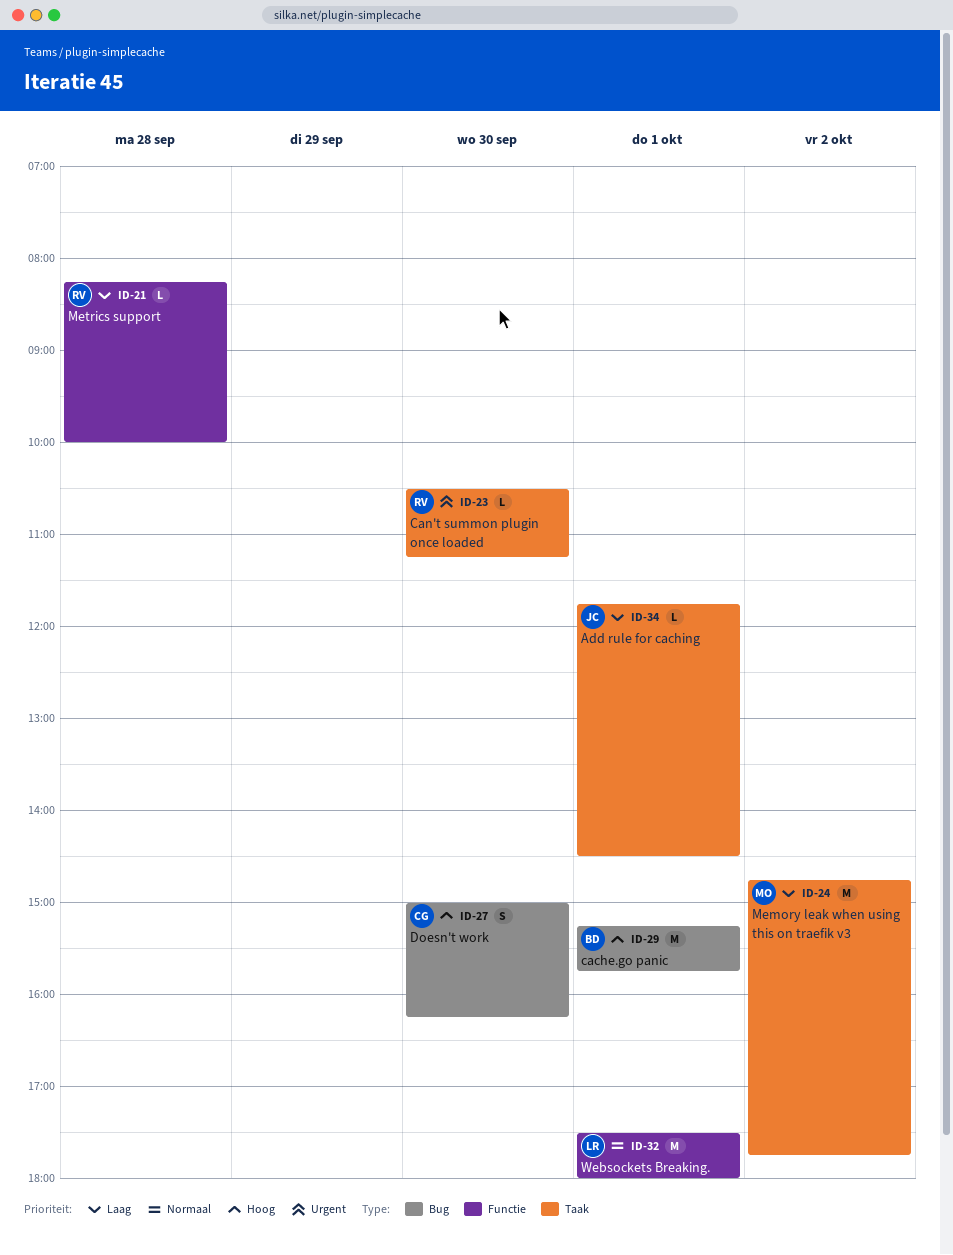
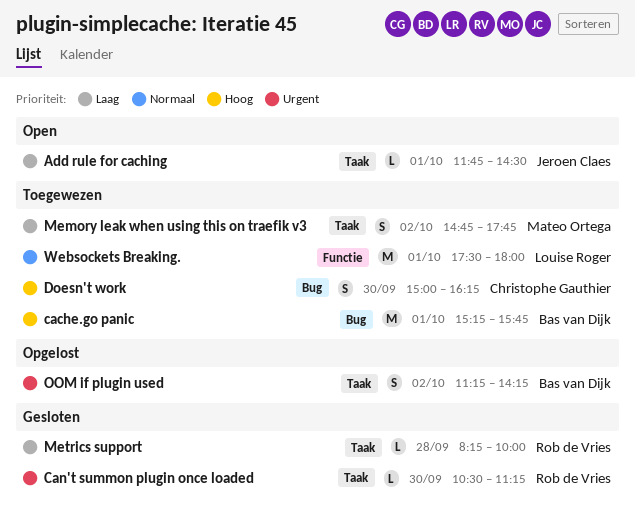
Memory leak when using this on traefik v3, estimate: M -> S
Metrics support, label: Functie -> Taak
OOM if plugin used: none -> present

